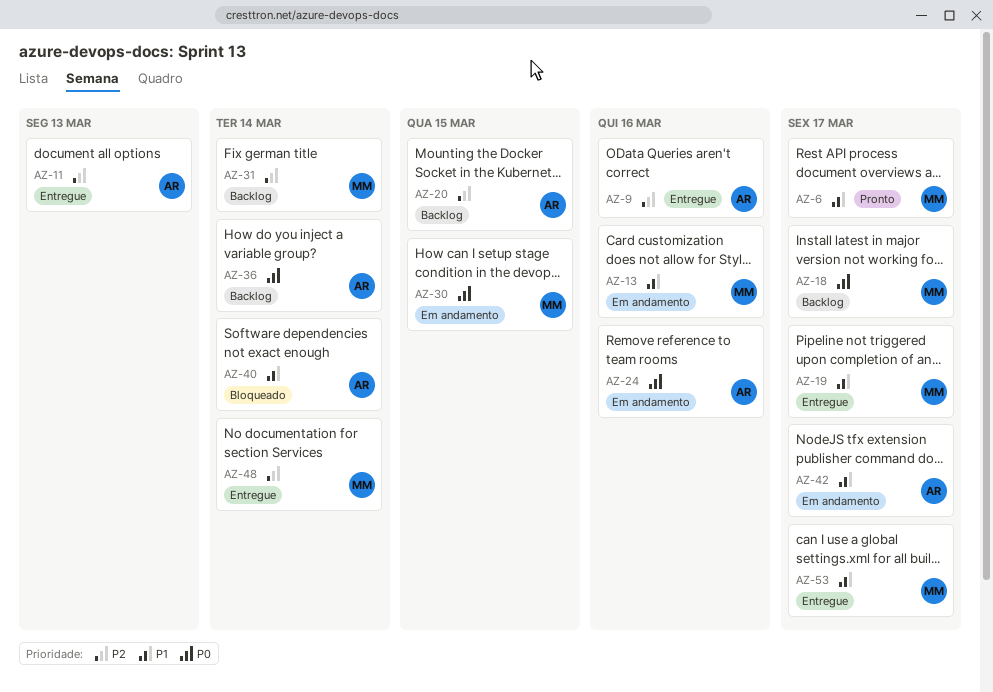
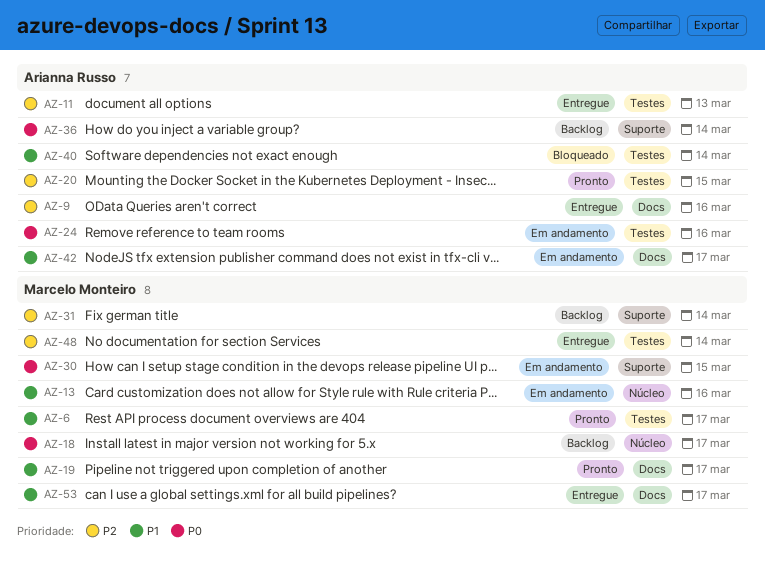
AZ-19, status: Entregue -> Pronto
AZ-20, status: Backlog -> Pronto

